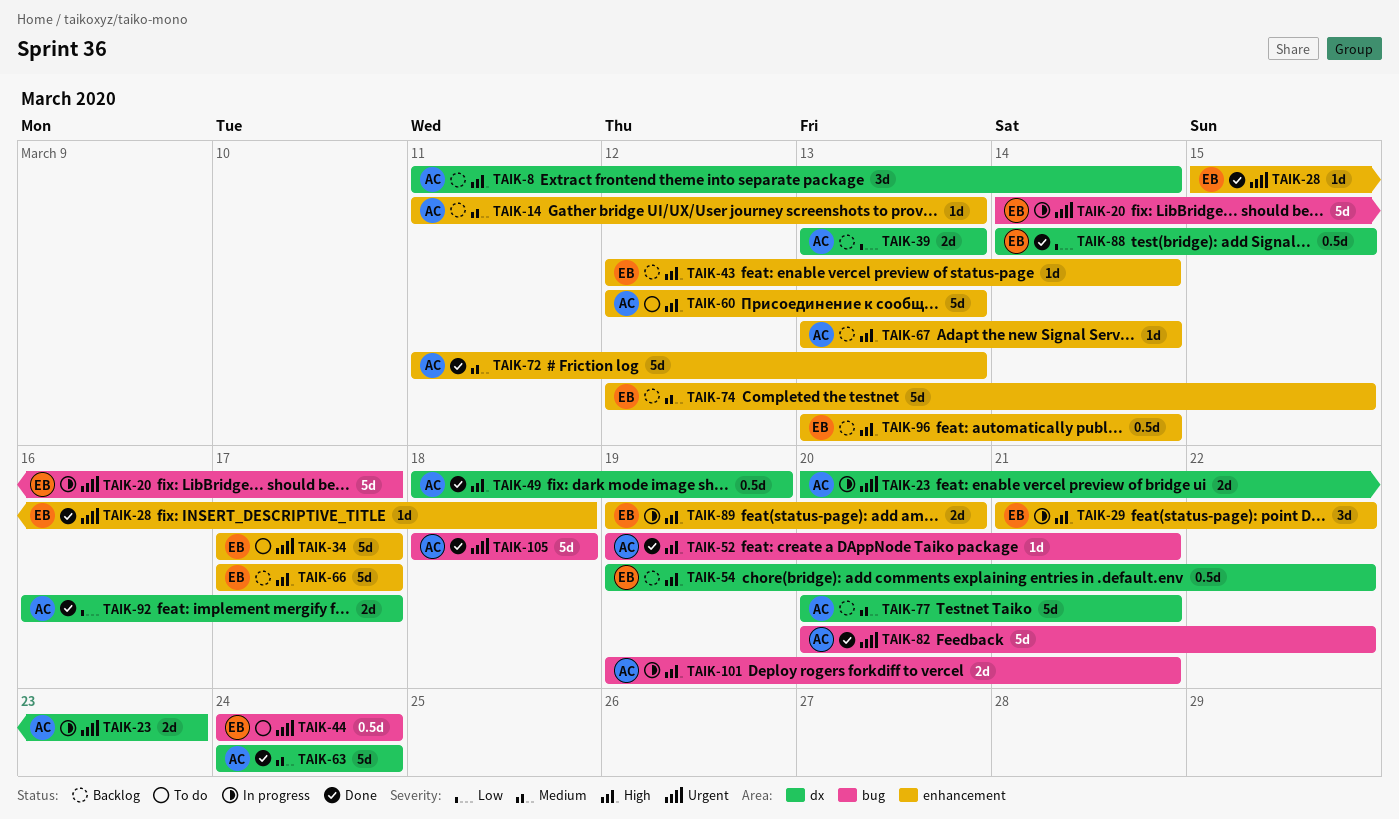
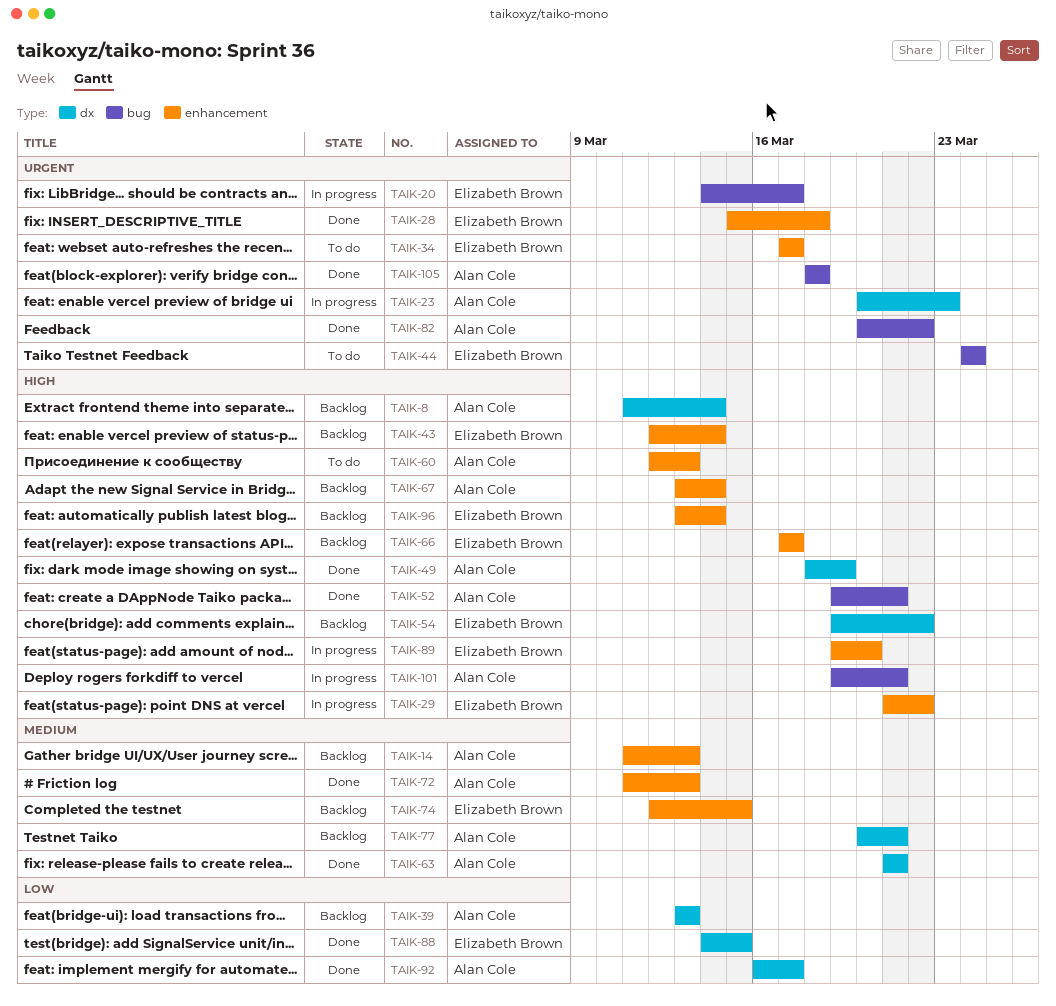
TAIK-63, start: Mar 24 -> Mar 21
TAIK-63, due: Mar 24 -> Mar 21

